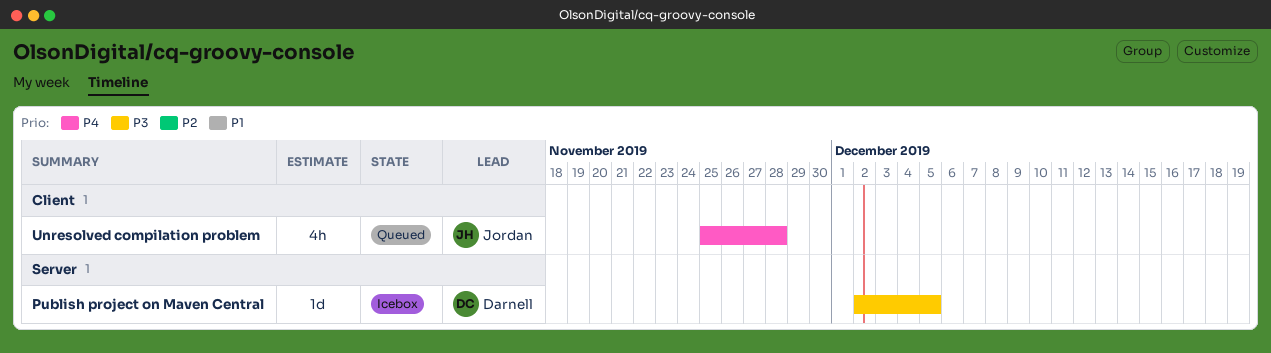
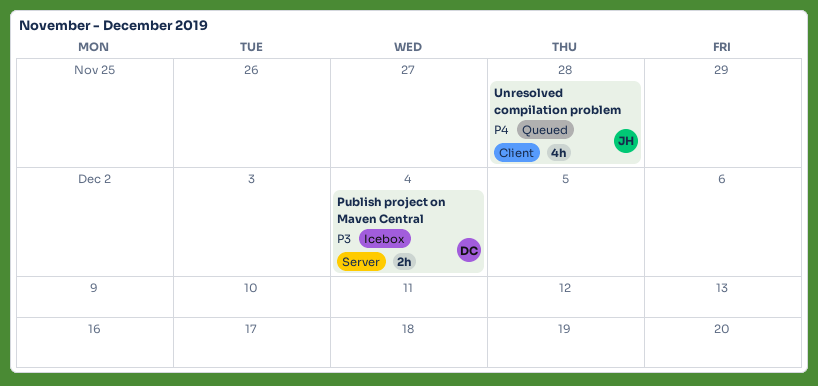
Publish project on Maven Central, estimate: 1d -> 2h
Publish project on Maven Central, due: Dec 5 -> Dec 4

